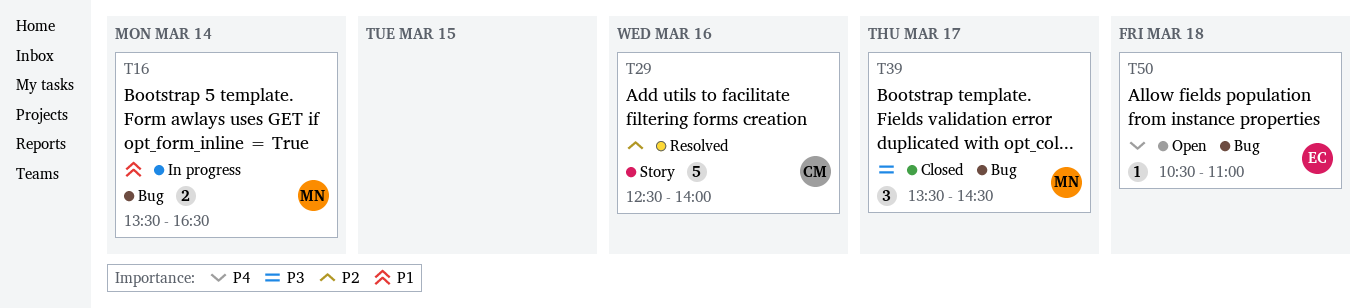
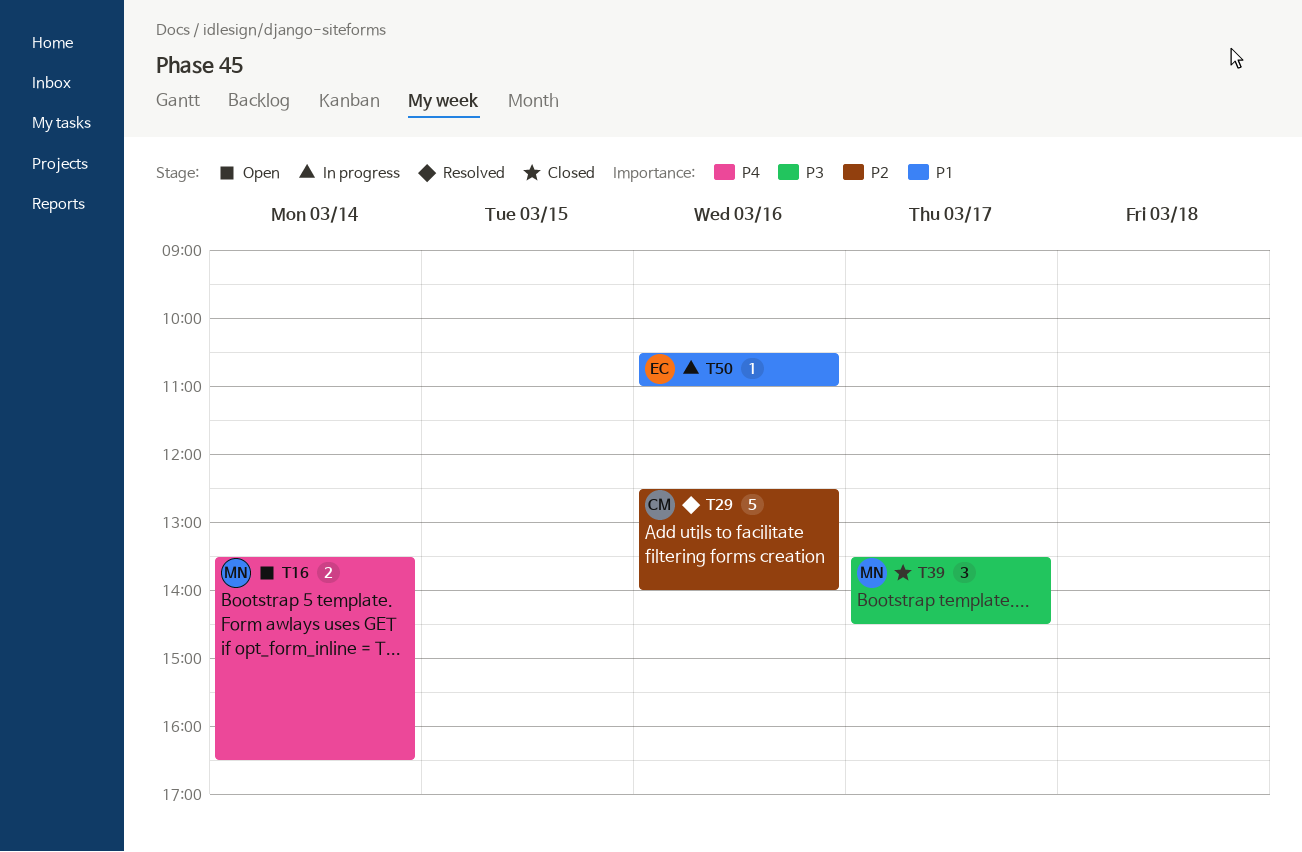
T16, status: In progress -> Open
T16, priority: P1 -> P4
T50, status: Open -> In progress
T50, priority: P4 -> P1
T50, day: Mar 18 -> Mar 16

